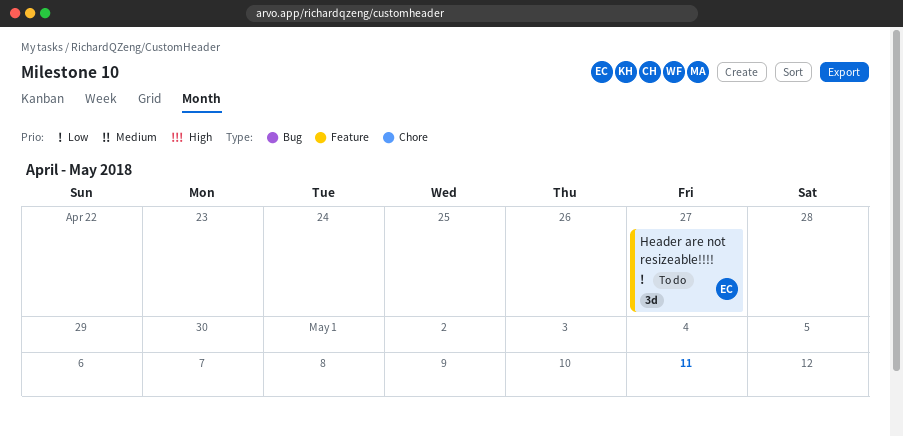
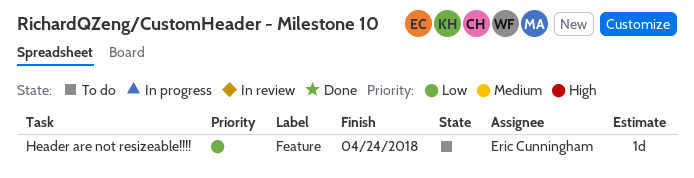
Header are not resizeable!!!!, estimate: 3d -> 1d
Header are not resizeable!!!!, due: Apr 27 -> Apr 24

